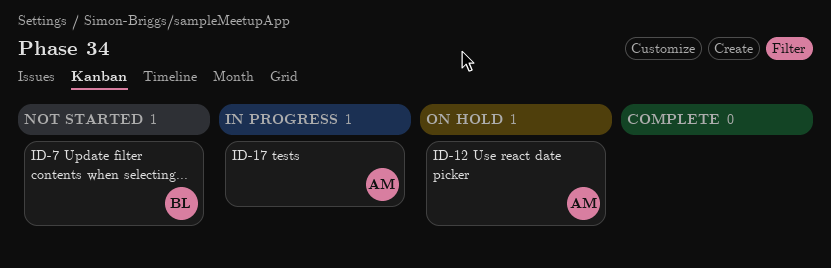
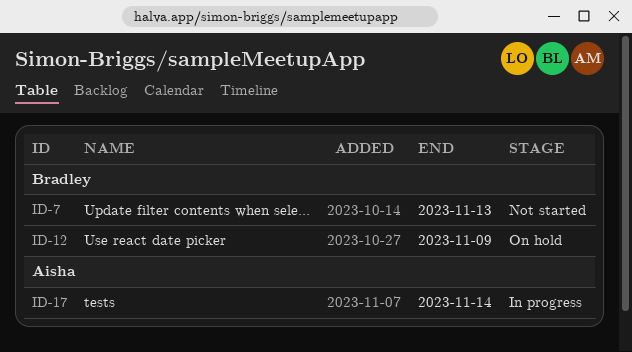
ID-12, owner: Aisha -> Bradley

